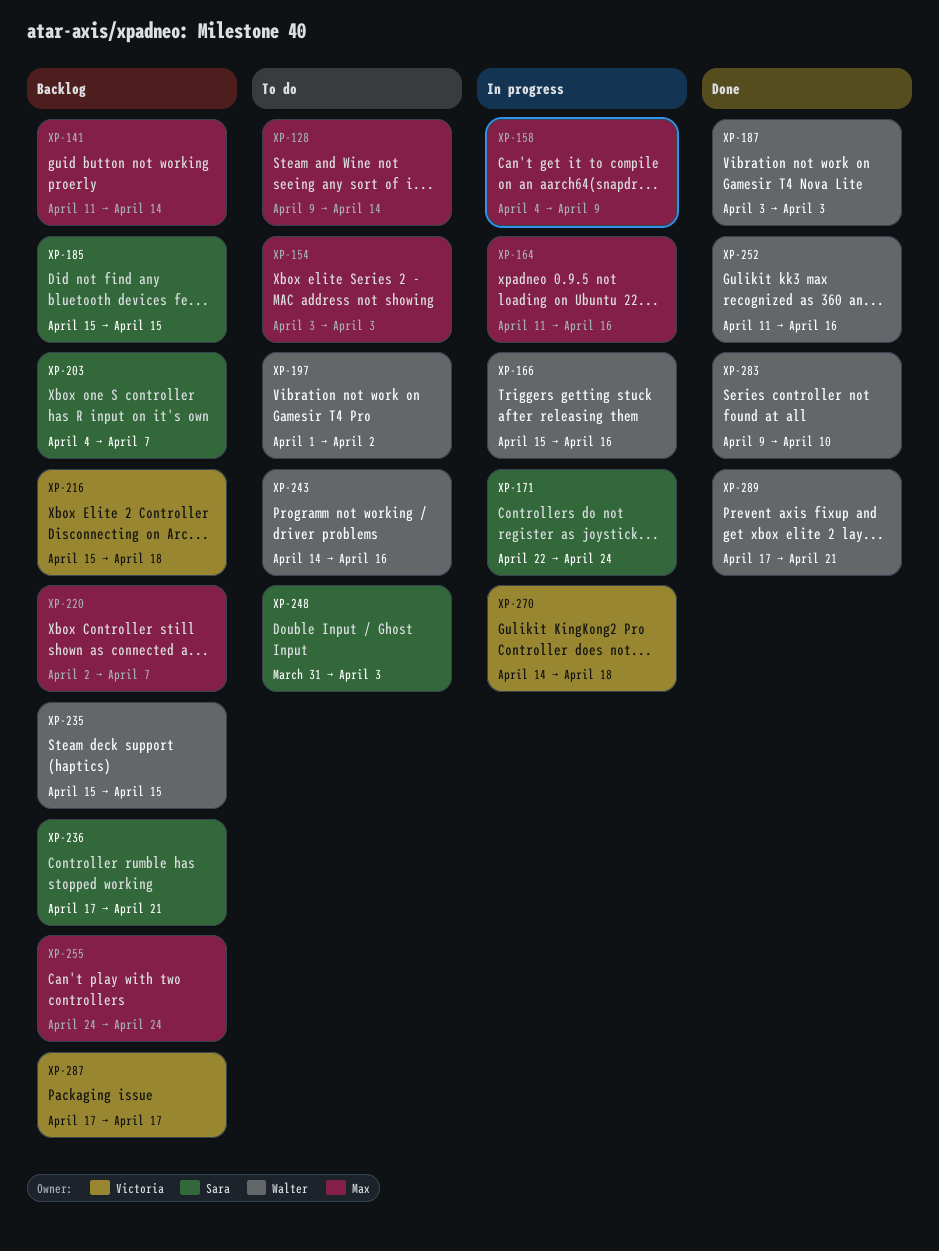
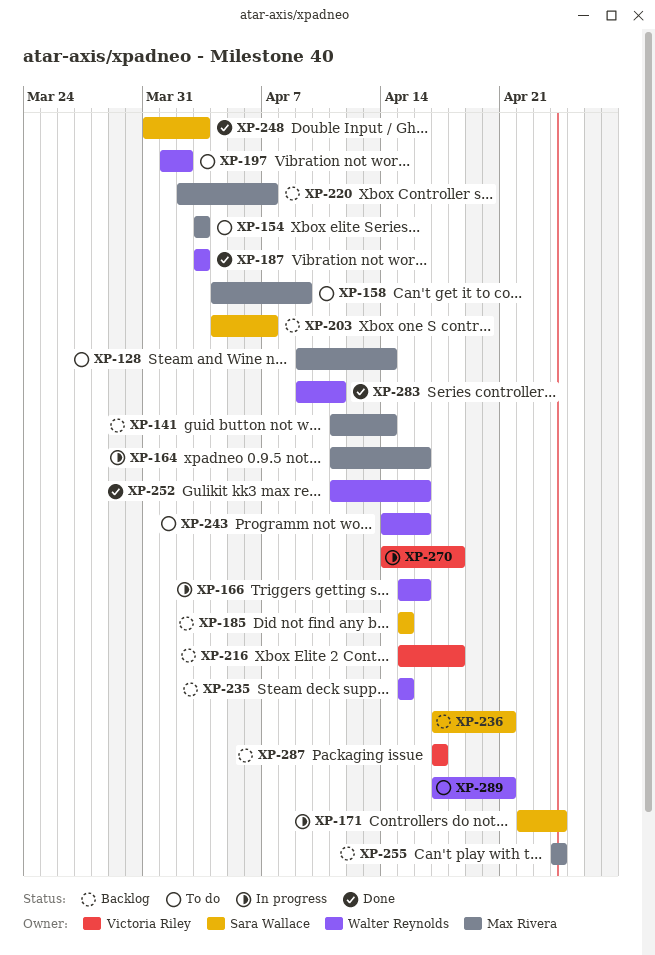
XP-158, status: In progress -> To do
XP-248, status: To do -> Done
XP-283, due: Apr 10 -> Apr 11
XP-289, status: Done -> To do

